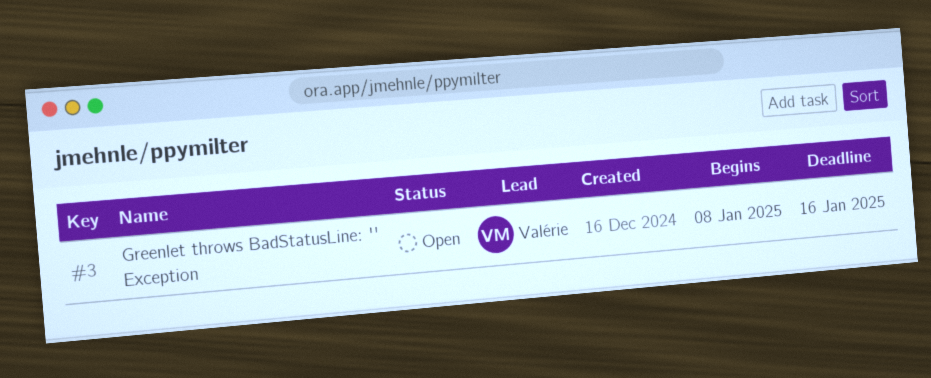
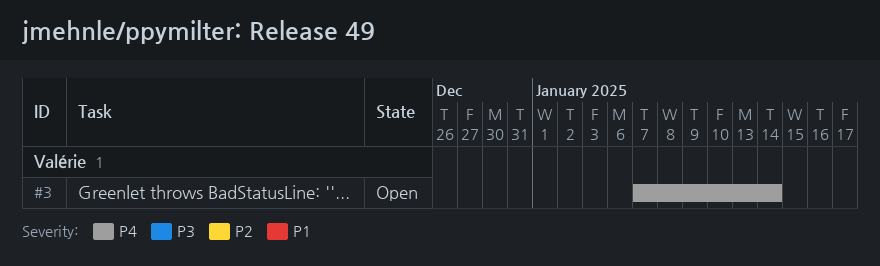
#3, start: Jan 8 -> Jan 7
#3, due: Jan 16 -> Jan 14

